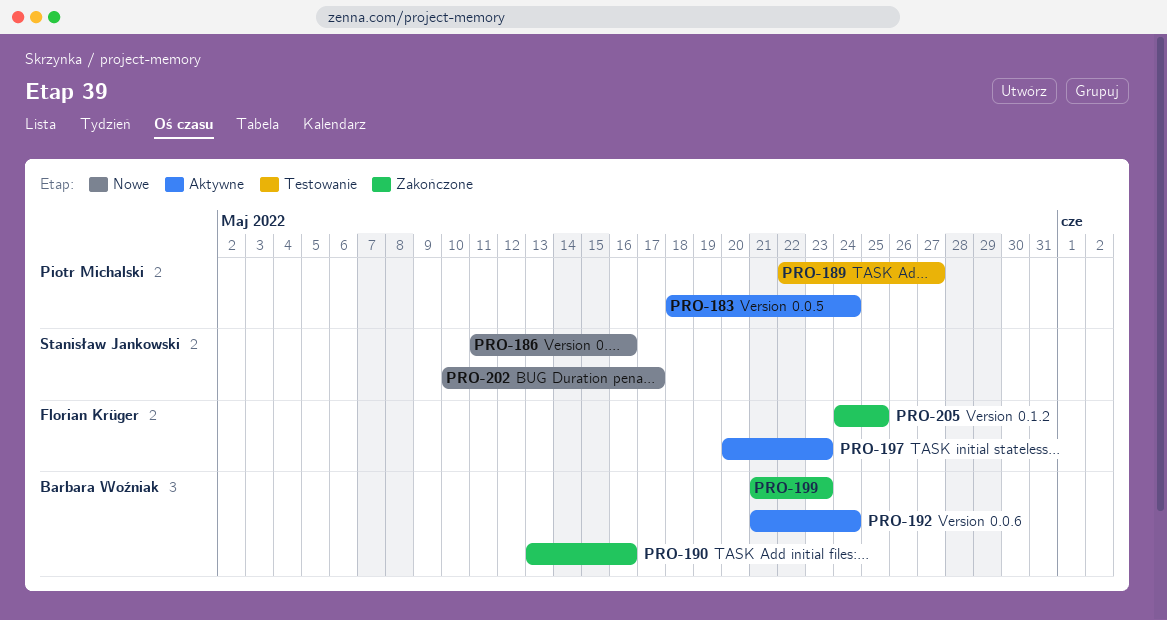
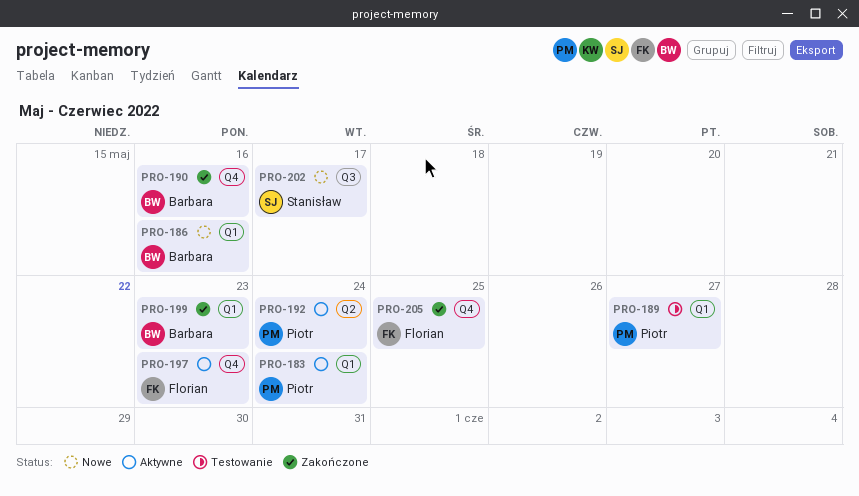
PRO-186, owner: Stanisław Jankowski -> Barbara Woźniak
PRO-192, owner: Barbara Woźniak -> Piotr Michalski

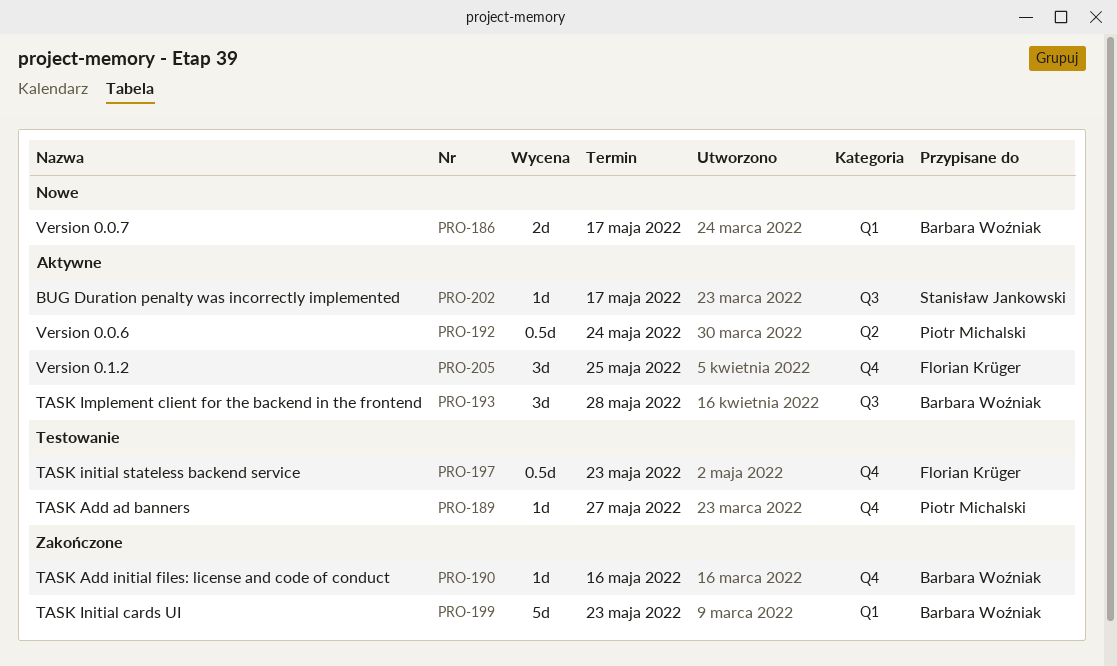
PRO-183: present -> none
PRO-186, due: May 16 -> May 17
PRO-189, label: Q1 -> Q4
PRO-193: none -> present
PRO-197, status: Aktywne -> Testowanie
PRO-202, status: Nowe -> Aktywne
PRO-205, status: Zakończone -> Aktywne

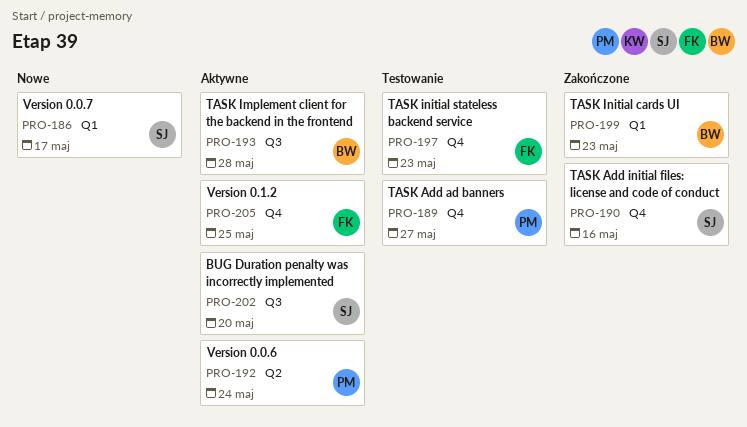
PRO-186, owner: Barbara Woźniak -> Stanisław Jankowski
PRO-190, owner: Barbara Woźniak -> Stanisław Jankowski
PRO-202, due: May 17 -> May 20

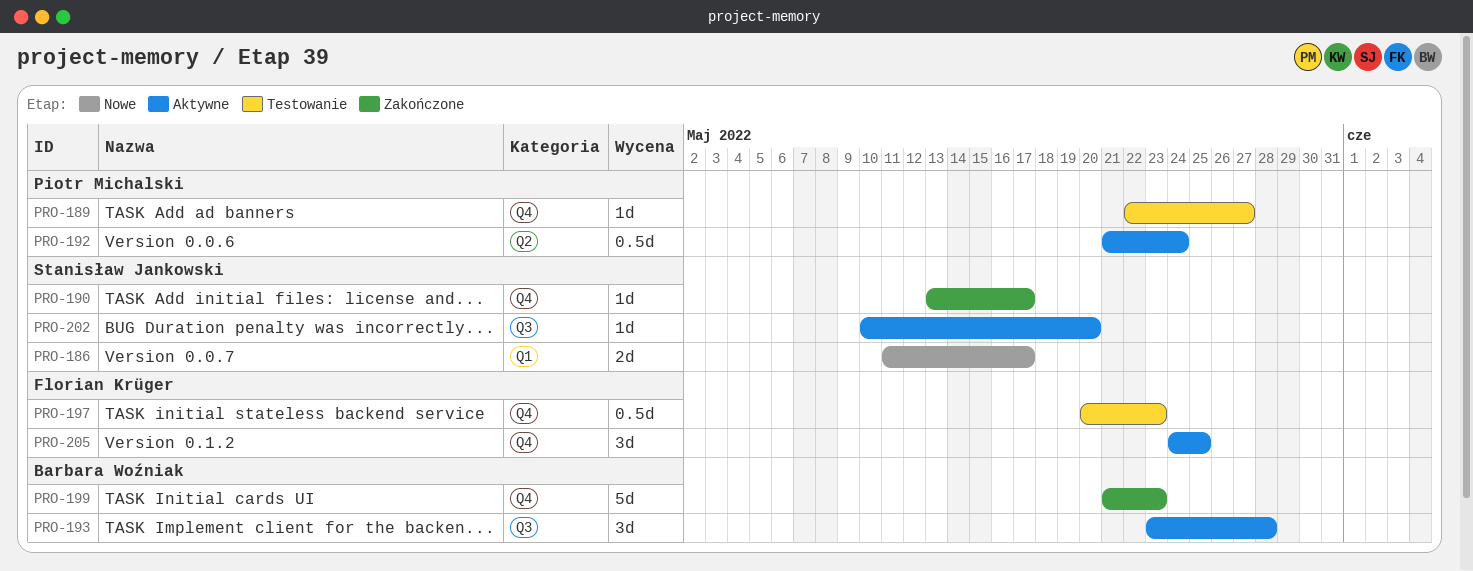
PRO-190, due: May 16 -> May 17
PRO-199, label: Q1 -> Q4

